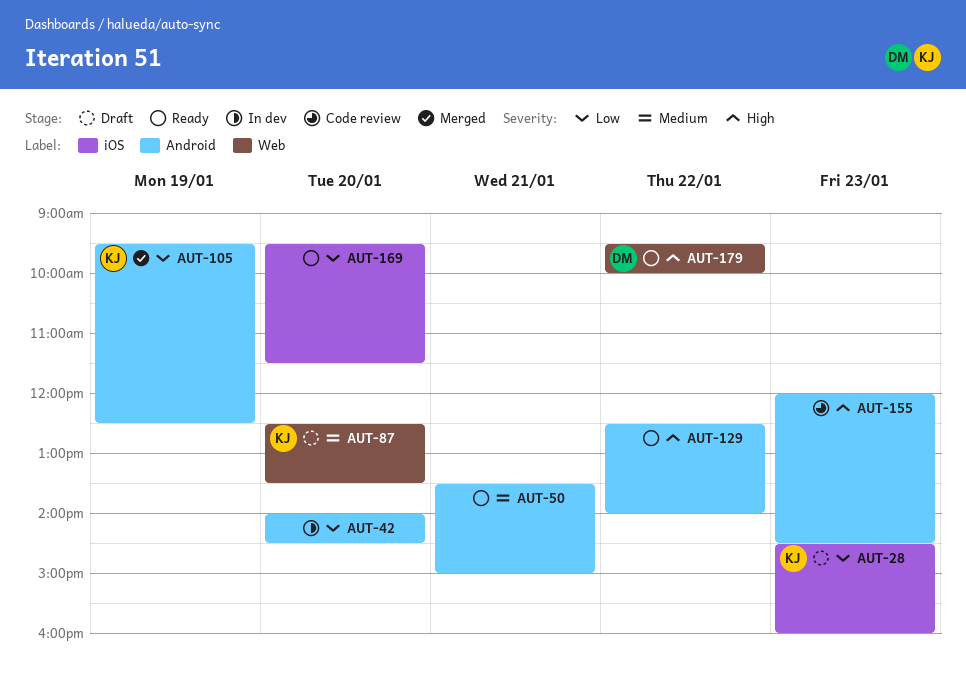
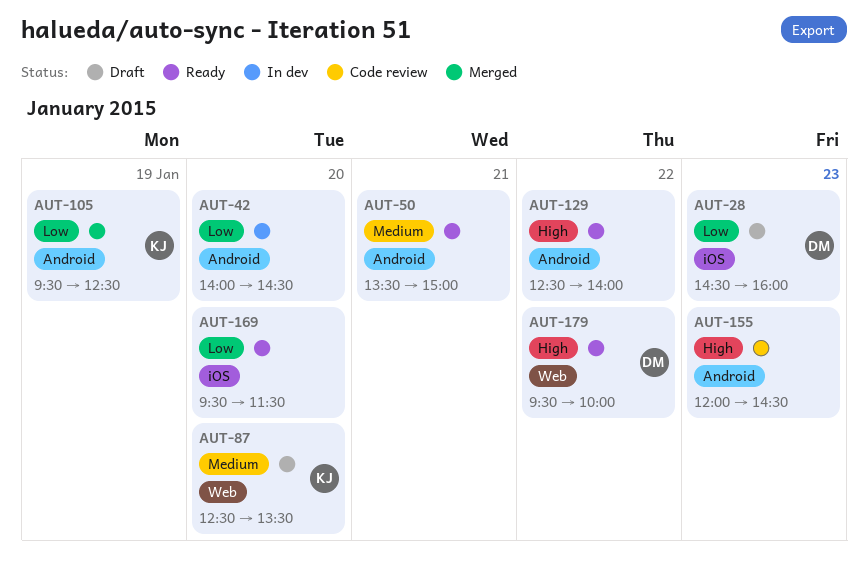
AUT-28, owner: KJ -> DM

